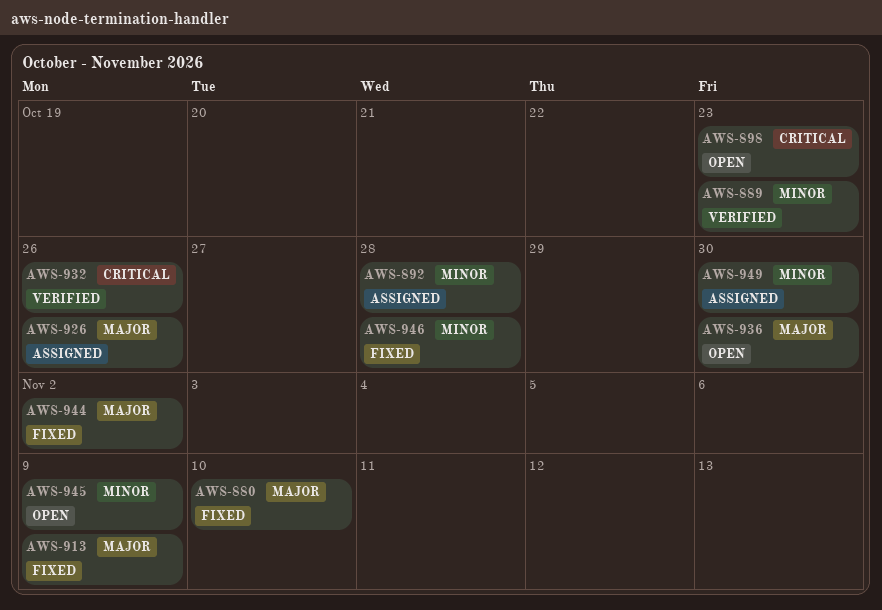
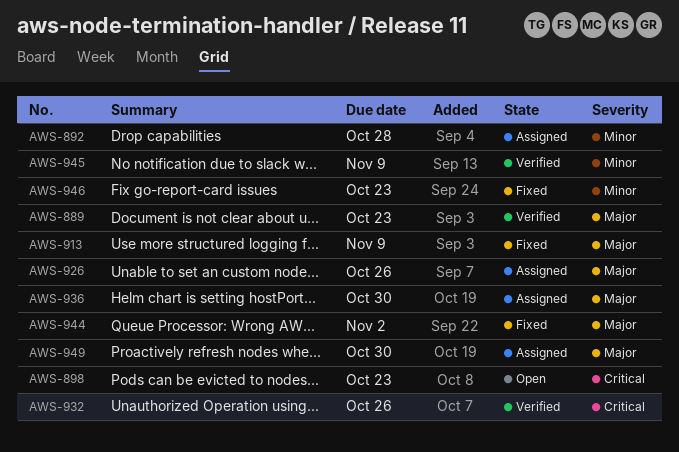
AWS-880: present -> none
AWS-889, priority: Minor -> Major
AWS-936, status: Open -> Assigned
AWS-945, status: Open -> Verified
AWS-946, due: Oct 28 -> Oct 23
AWS-949, priority: Minor -> Major

